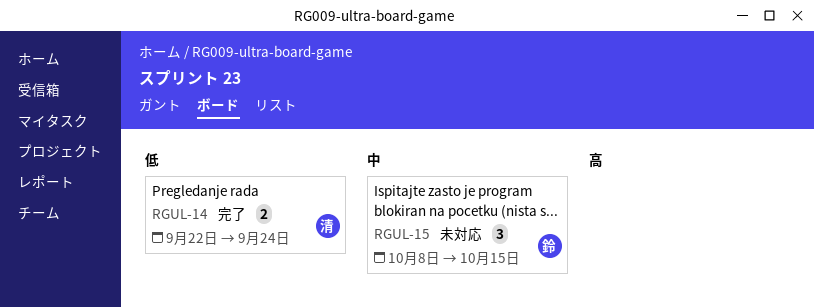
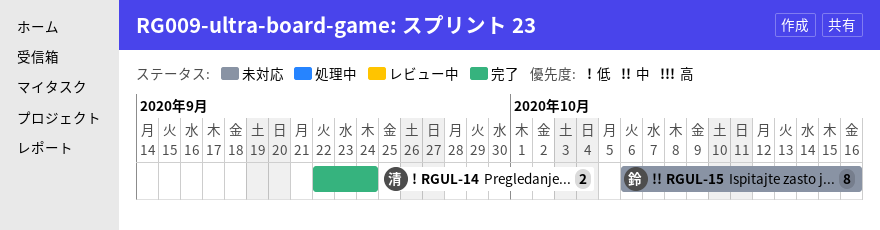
RGUL-15, estimate: 3 -> 8
RGUL-15, start: Oct 8 -> Oct 6
RGUL-15, due: Oct 15 -> Oct 16

